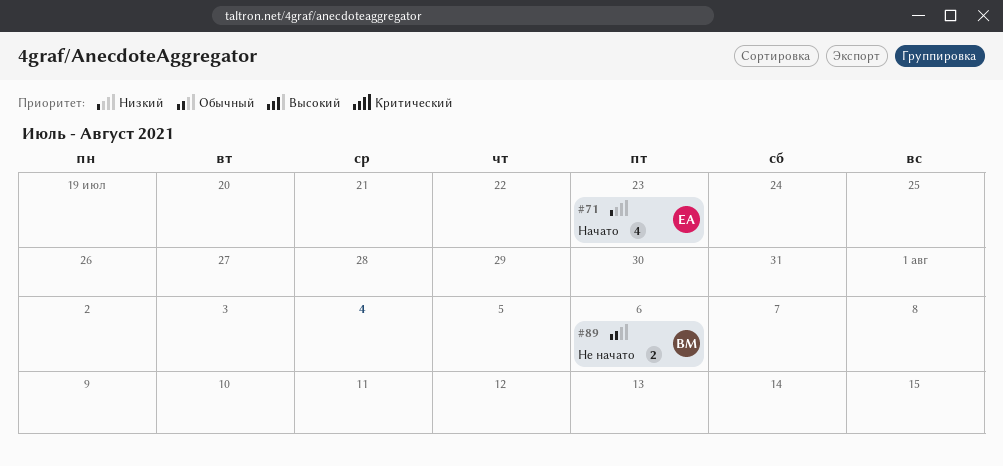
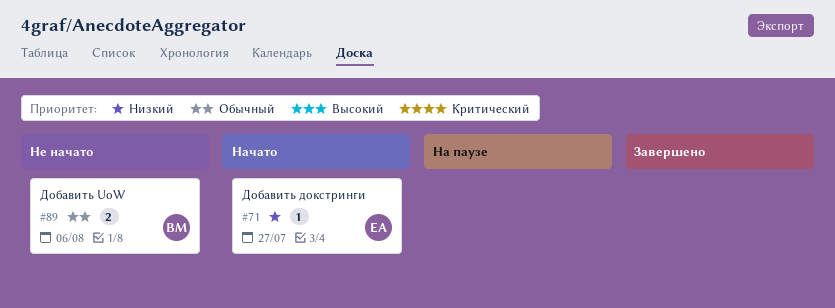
#71, estimate: 4 -> 1
#71, due: Jul 23 -> Jul 27

